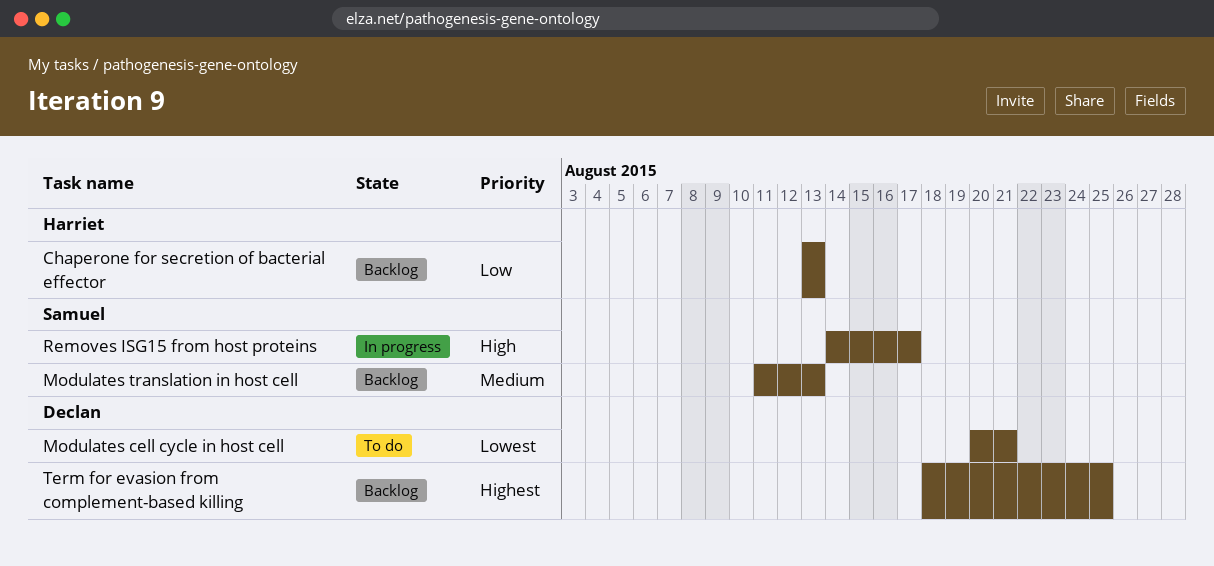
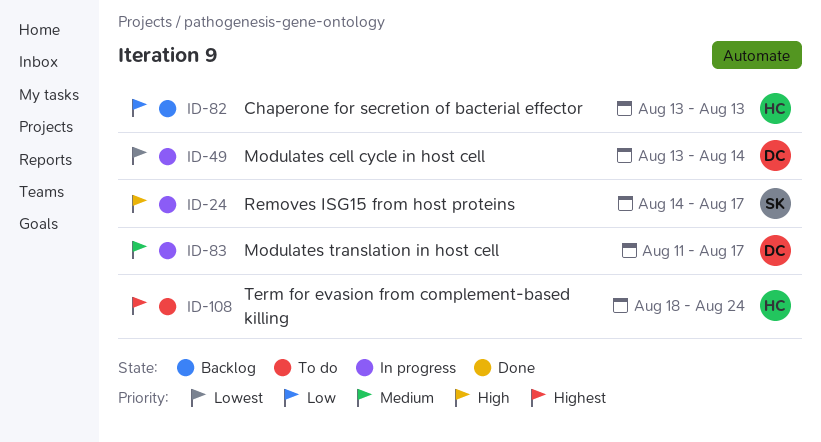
Modulates cell cycle in host cell, status: To do -> In progress
Modulates cell cycle in host cell, start: Aug 20 -> Aug 13
Modulates cell cycle in host cell, due: Aug 21 -> Aug 14
Modulates translation in host cell, status: Backlog -> In progress
Modulates translation in host cell, owner: Samuel -> Declan
Modulates translation in host cell, due: Aug 13 -> Aug 17
Term for evasion from complement-based killing, status: Backlog -> To do
Term for evasion from complement-based killing, owner: Declan -> Harriet
Term for evasion from complement-based killing, due: Aug 25 -> Aug 24

